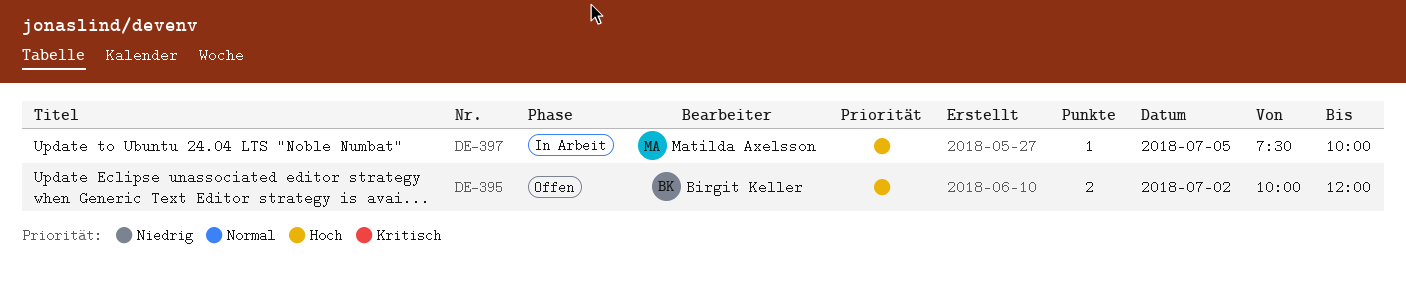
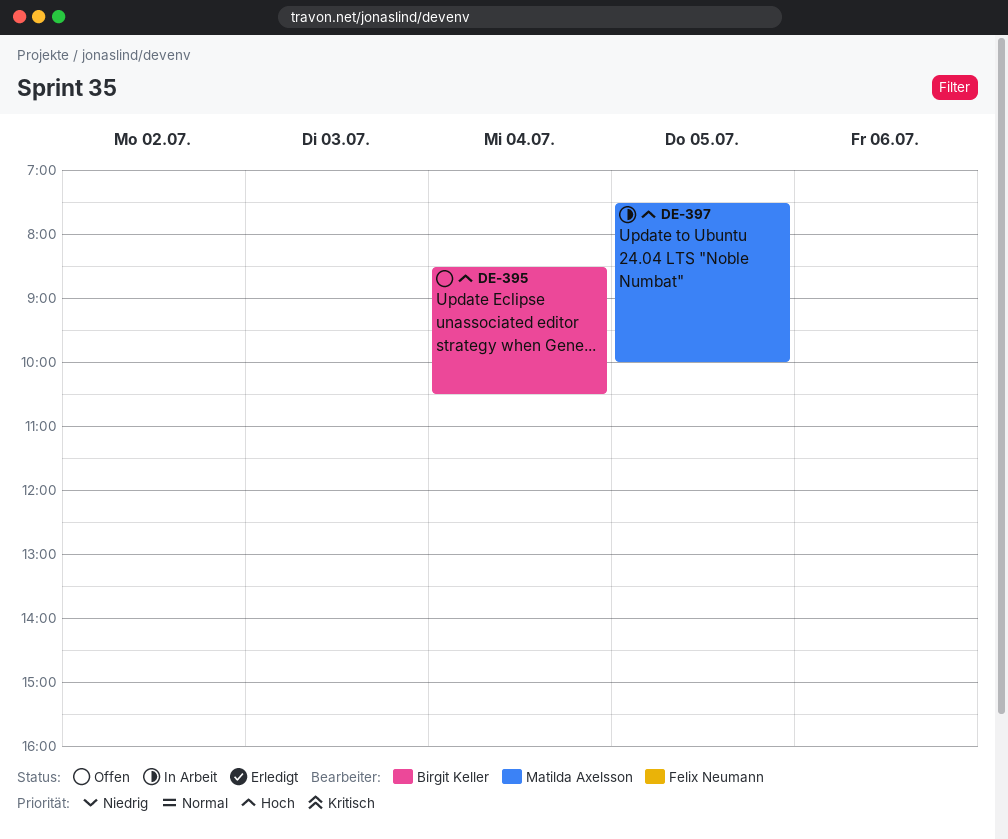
DE-395, day: Jul 2 -> Jul 4
DE-395, begins: 10:00 -> 08:30
DE-395, ends: 12:00 -> 10:30

